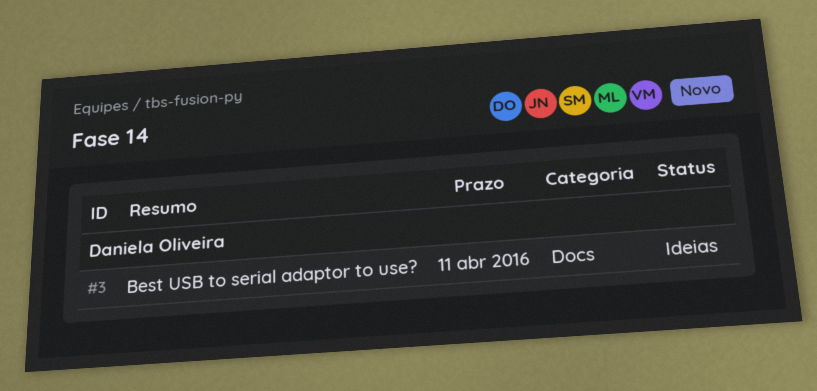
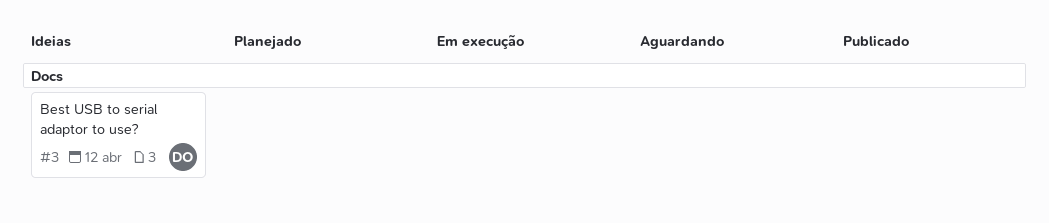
#3, due: Apr 11 -> Apr 12

